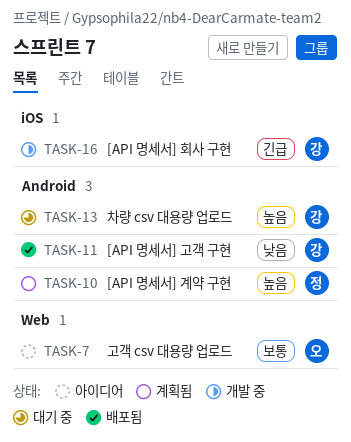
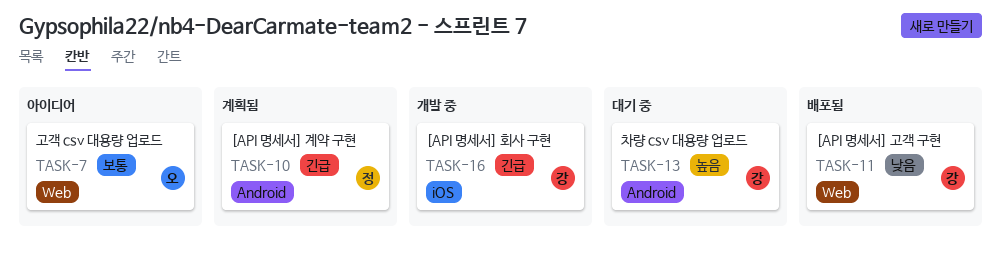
TASK-10, priority: 높음 -> 긴급
TASK-11, label: Android -> Web

